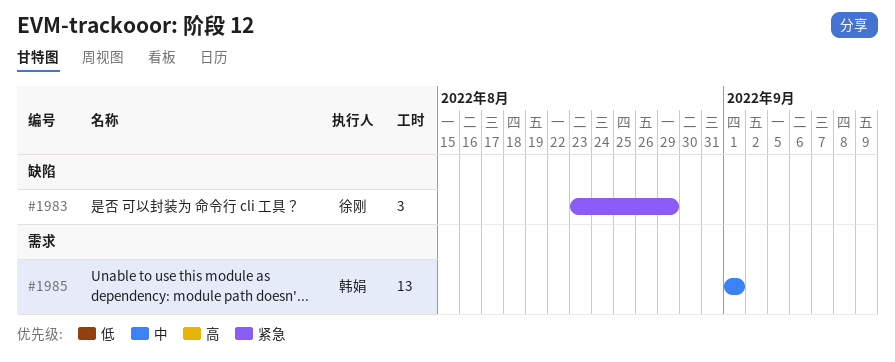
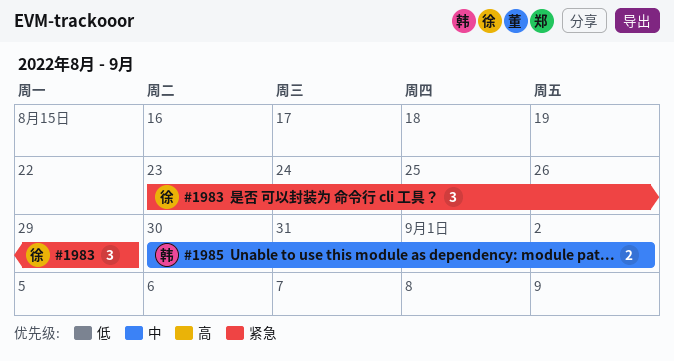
#1985, estimate: 13 -> 2
#1985, start: Sep 1 -> Aug 30
#1985, due: Sep 1 -> Sep 2

